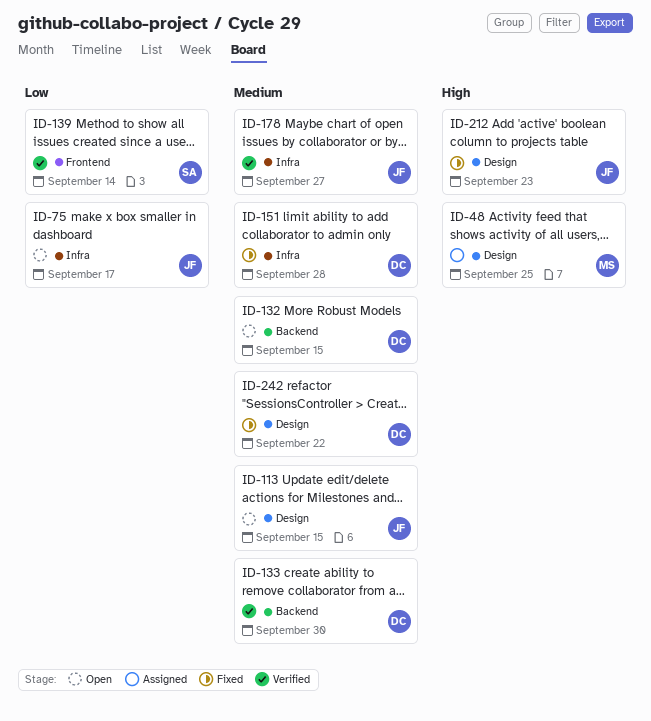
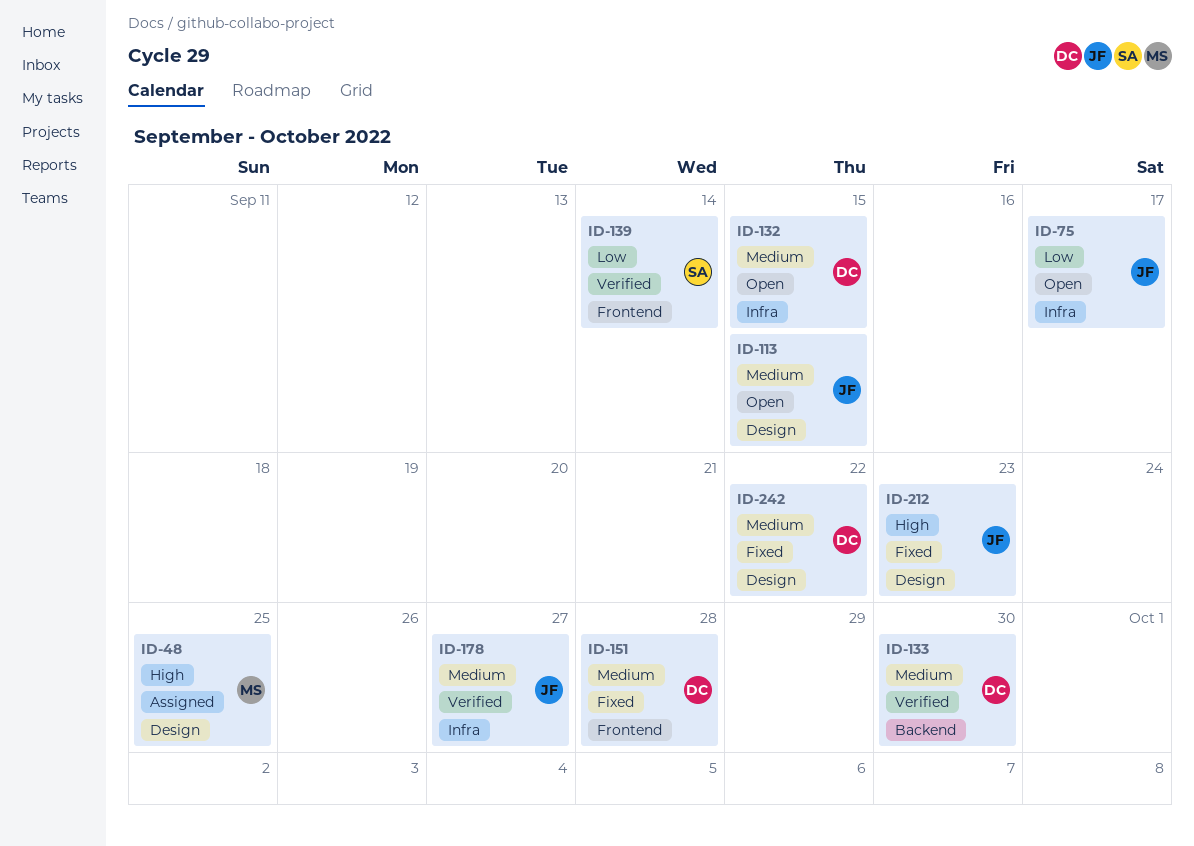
ID-132, label: Backend -> Infra
ID-151, label: Infra -> Frontend

